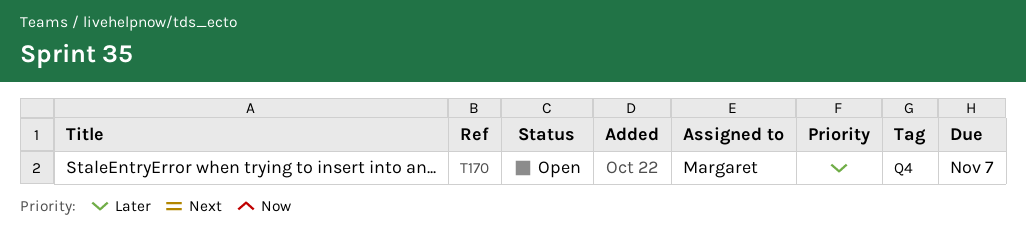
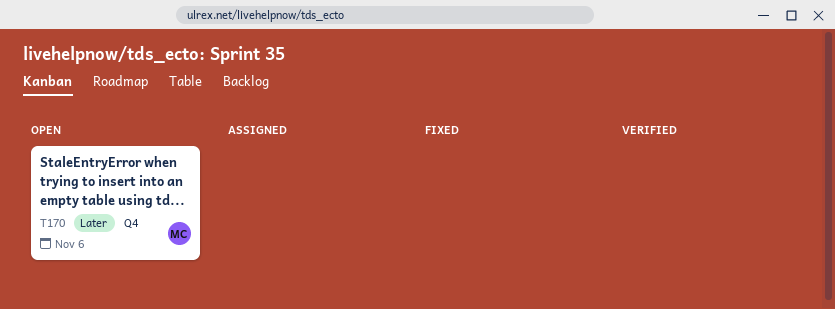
T170, due: Nov 7 -> Nov 6

